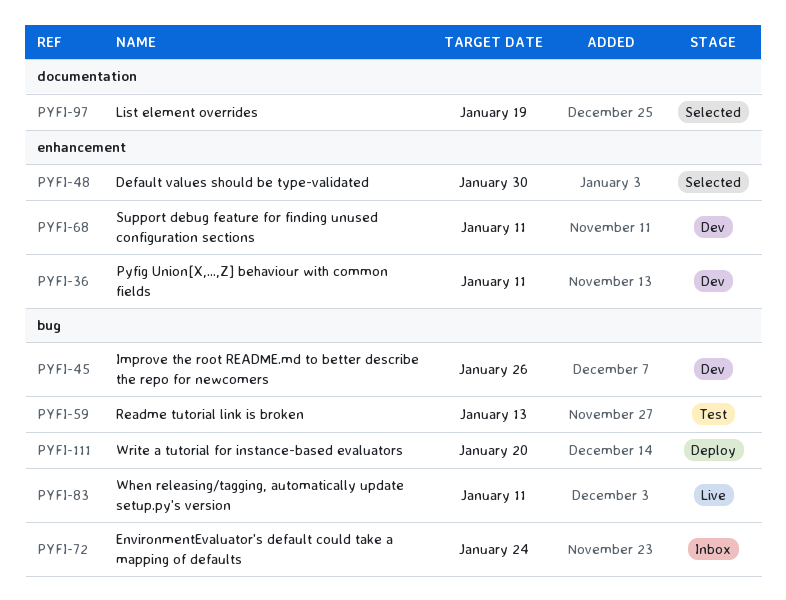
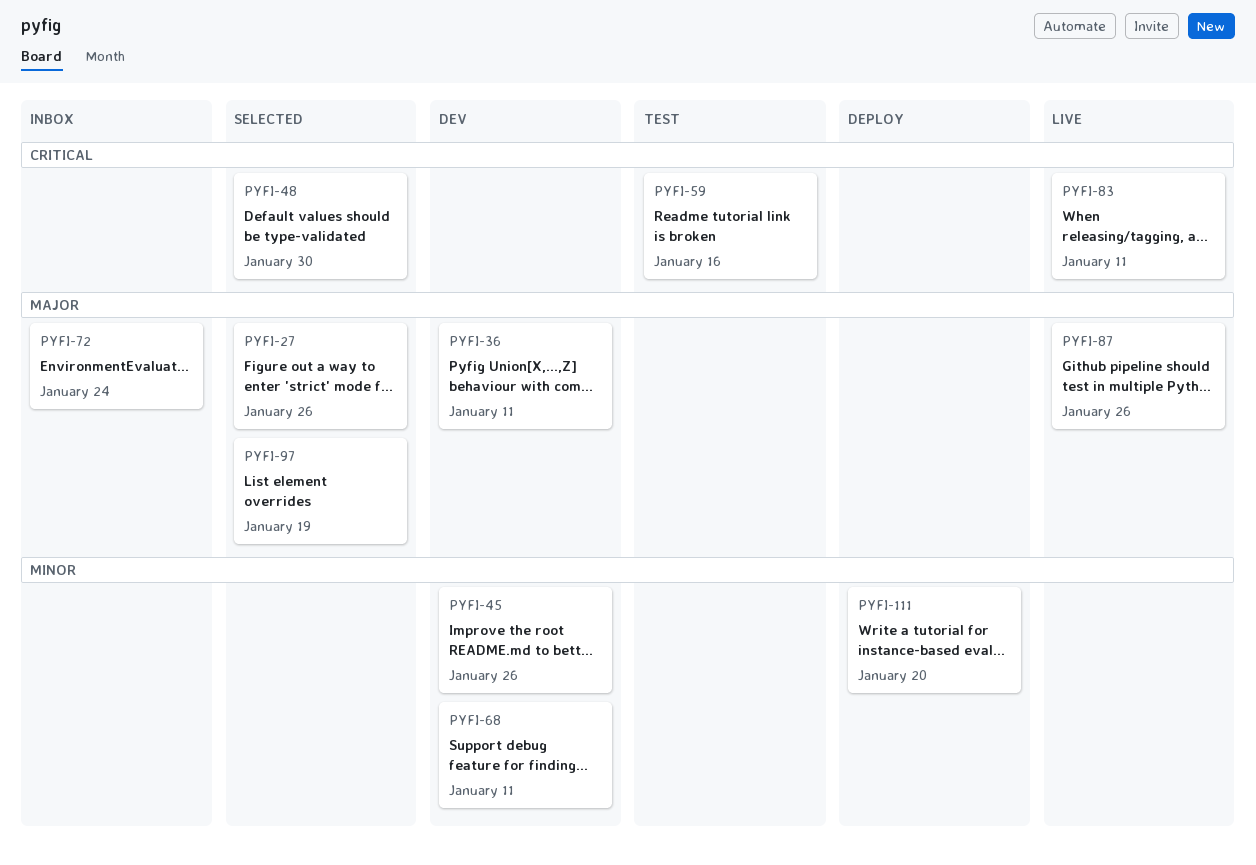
PYFI-27: none -> present
PYFI-59, due: Jan 13 -> Jan 16
PYFI-87: none -> present

